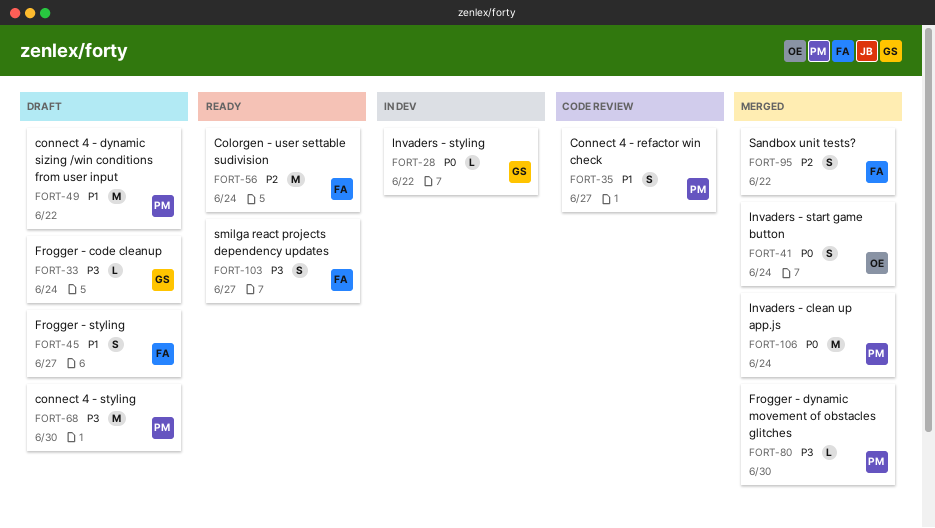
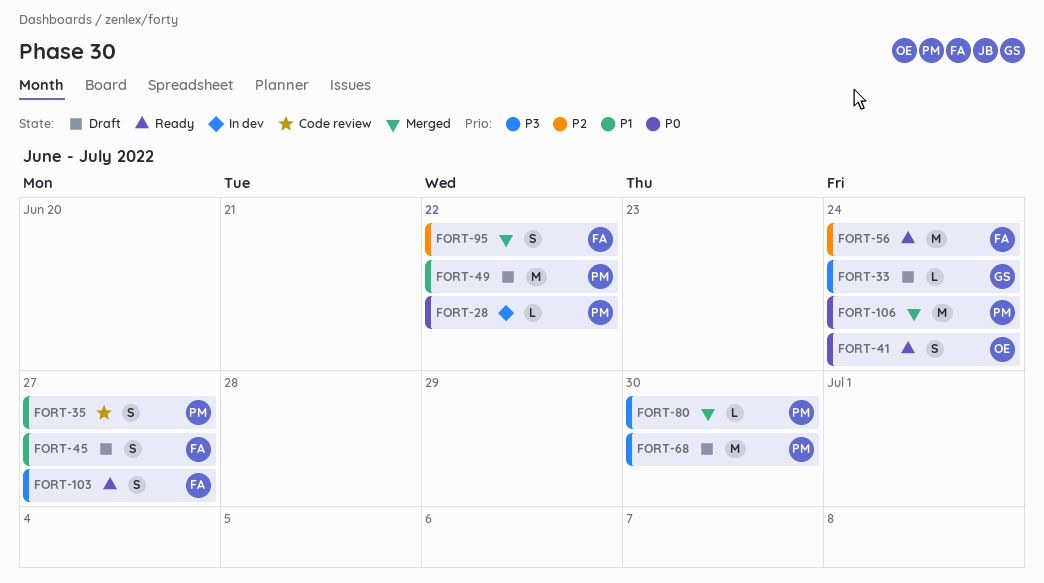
FORT-28, owner: GS -> PM
FORT-41, status: Merged -> Ready

